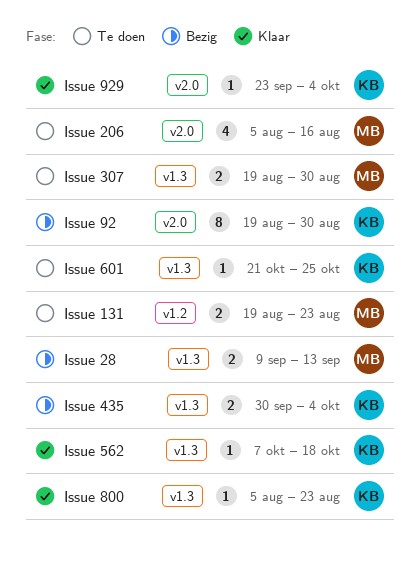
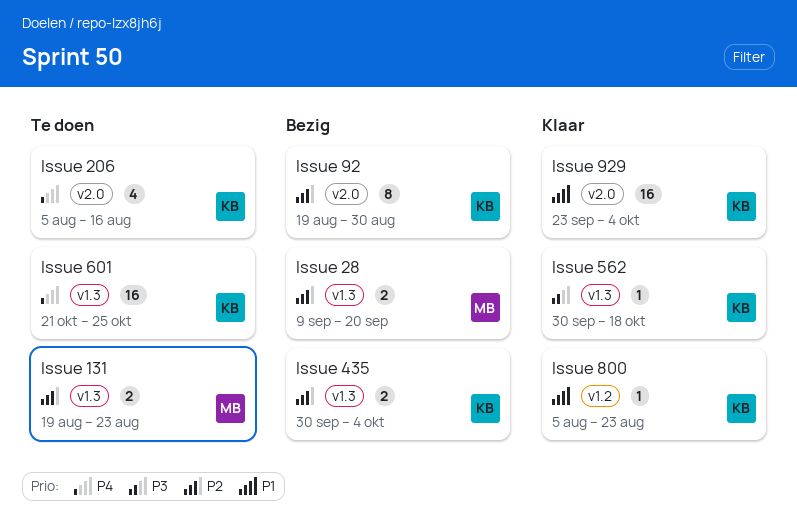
Issue 131, label: v1.2 -> v1.3
Issue 206, owner: MB -> KB
Issue 28, due: Sep 13 -> Sep 20
Issue 307: present -> none
Issue 562, start: Oct 7 -> Sep 30
Issue 601, estimate: 1 -> 16
Issue 800, label: v1.3 -> v1.2
Issue 929, estimate: 1 -> 16

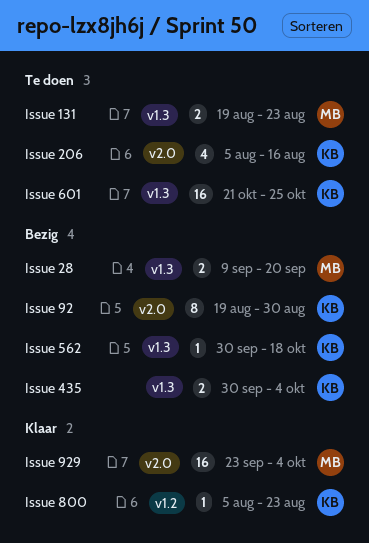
Issue 562, status: Klaar -> Bezig
Issue 929, owner: KB -> MB

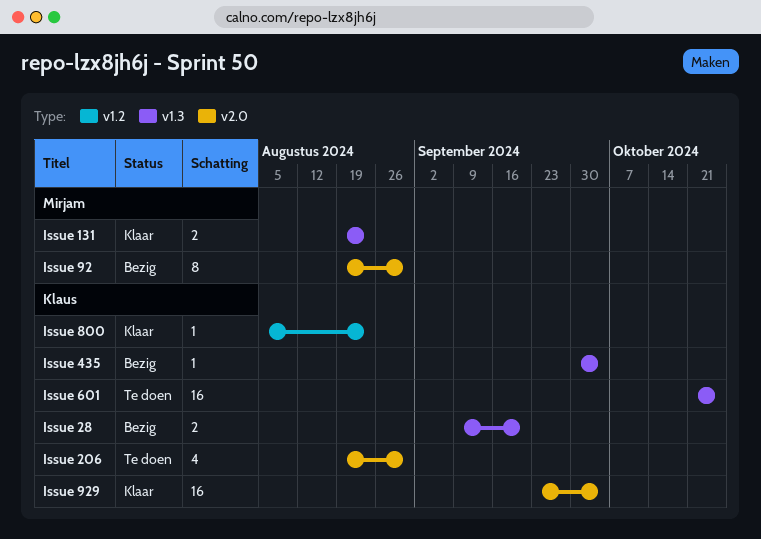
Issue 131, status: Te doen -> Klaar
Issue 206, start: Aug 5 -> Aug 19
Issue 206, due: Aug 16 -> Aug 30
Issue 28, owner: Mirjam -> Klaus
Issue 435, estimate: 2 -> 1
Issue 562: present -> none
Issue 92, owner: Klaus -> Mirjam
Issue 929, owner: Mirjam -> Klaus

